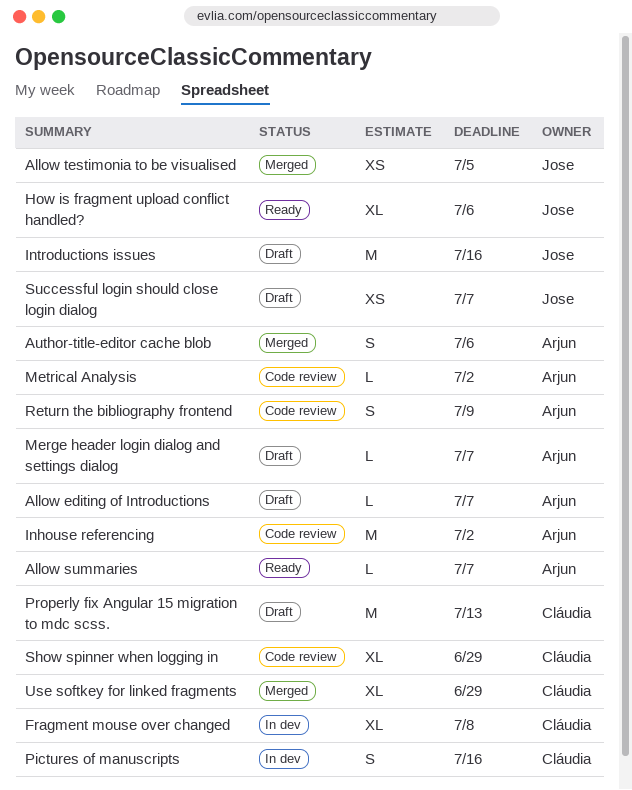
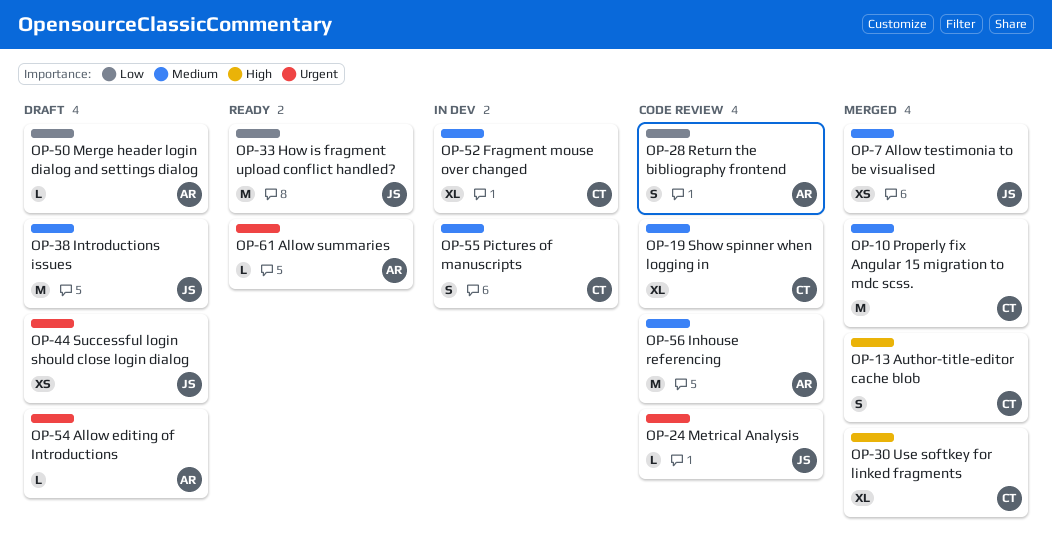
Author-title-editor cache blob, owner: Arjun -> Cláudia
How is fragment upload conflict handled?, estimate: XL -> M
Metrical Analysis, owner: Arjun -> Jose
Properly fix Angular 15 migration to mdc scss., status: Draft -> Merged

